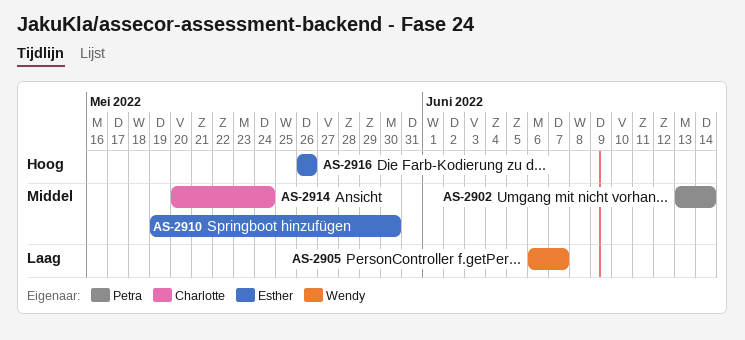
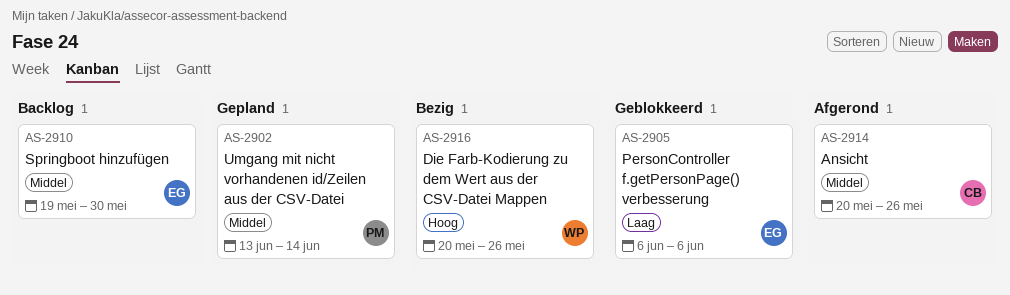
AS-2905, owner: Wendy -> Esther
AS-2905, due: Jun 7 -> Jun 6
AS-2914, due: May 24 -> May 26
AS-2916, owner: Esther -> Wendy
AS-2916, start: May 26 -> May 20

